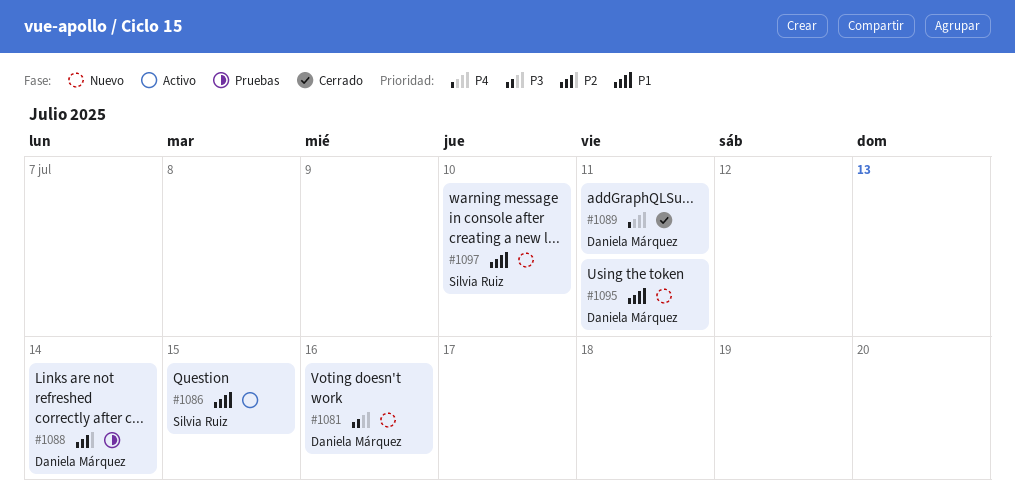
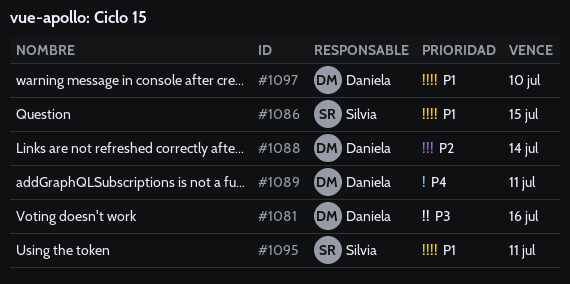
#1095, owner: Daniela Márquez -> Silvia Ruiz
#1097, owner: Silvia Ruiz -> Daniela Márquez

